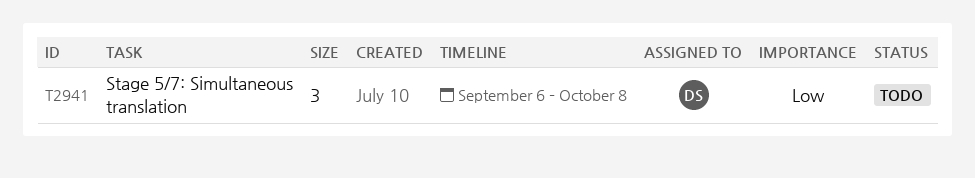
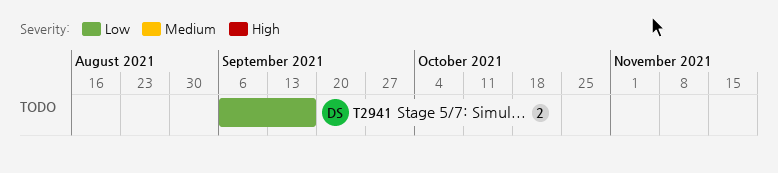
T2941, estimate: 3 -> 2
T2941, due: Oct 8 -> Sep 17

